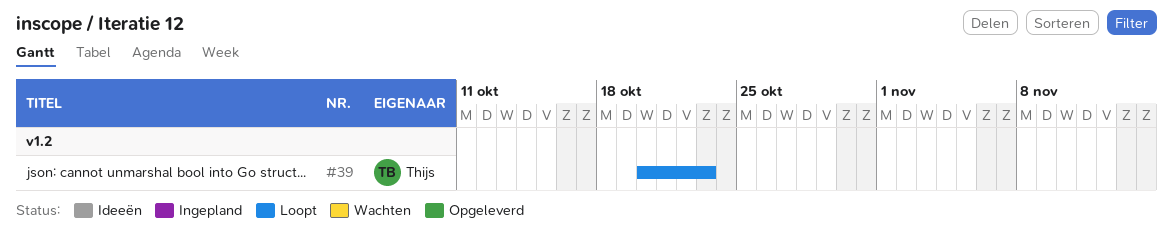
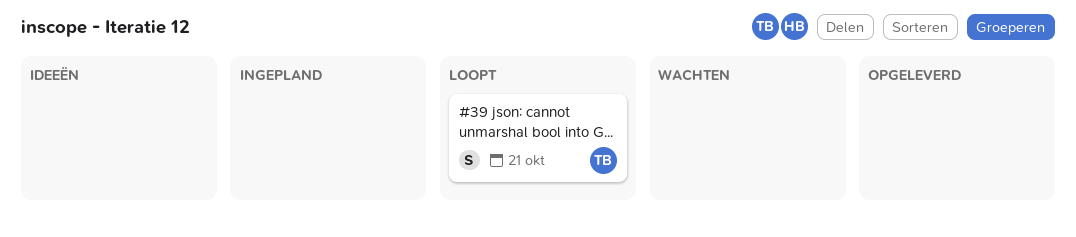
#39, due: Oct 23 -> Oct 21

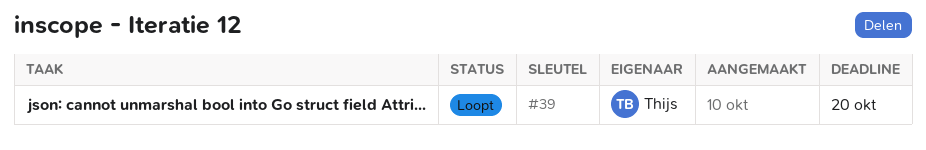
#39, due: Oct 21 -> Oct 20

